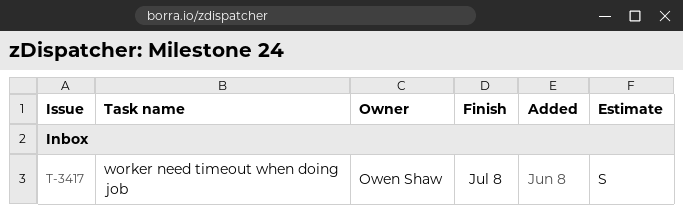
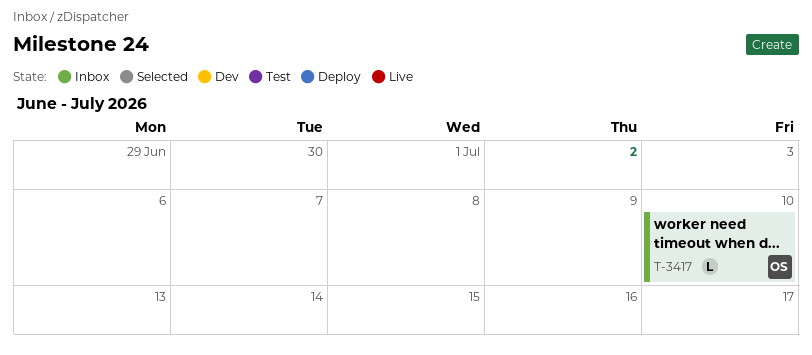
T-3417, estimate: S -> L
T-3417, due: Jul 8 -> Jul 10

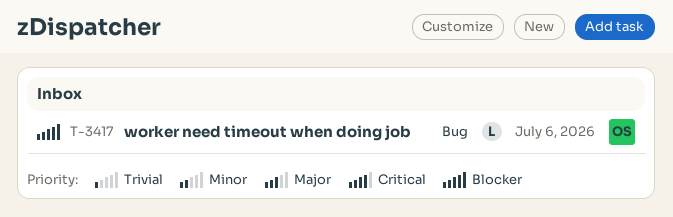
T-3417, due: Jul 10 -> Jul 6

